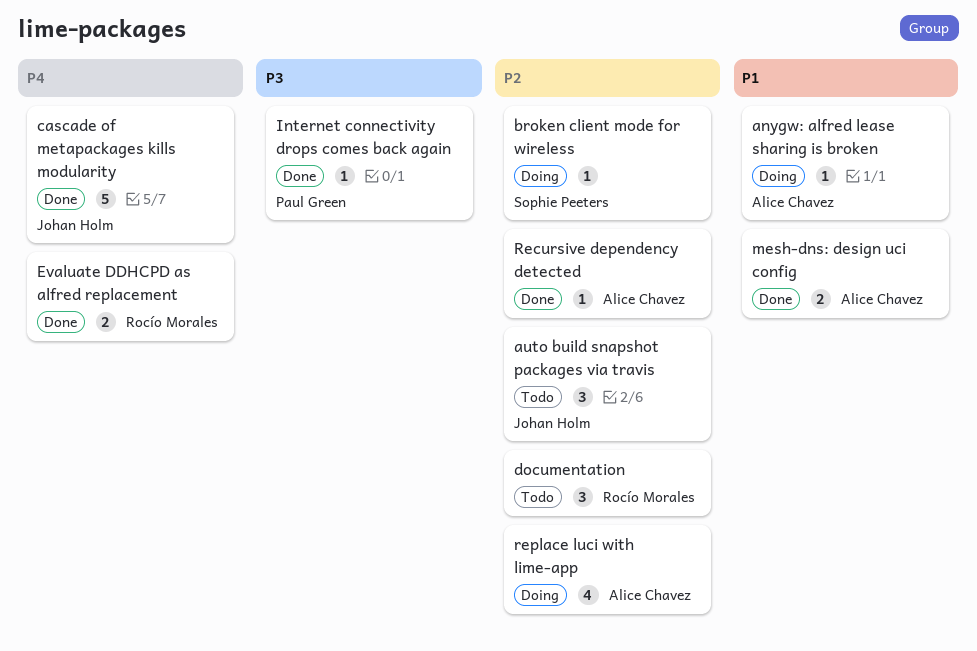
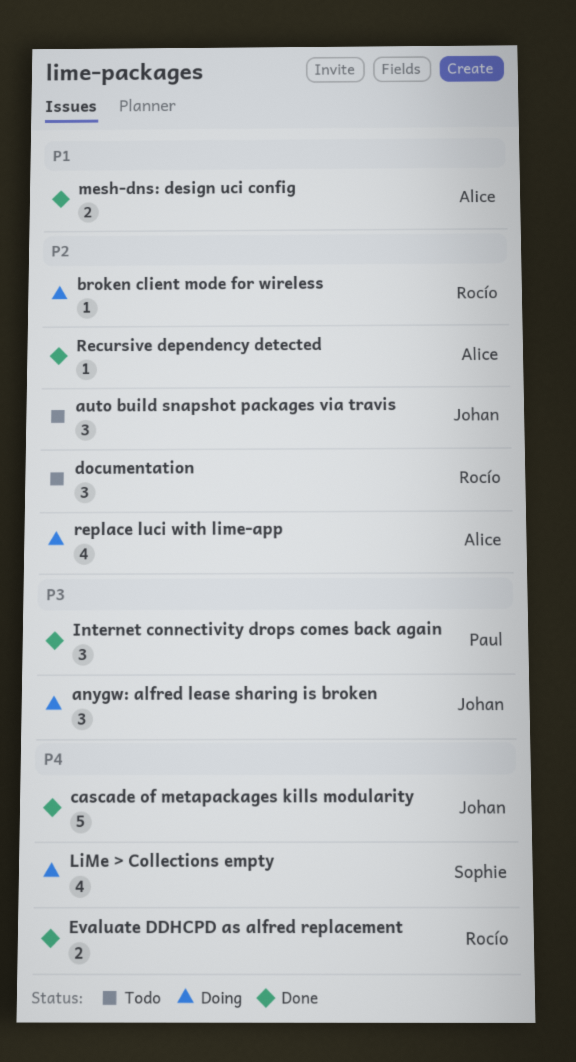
anygw: alfred lease sharing is broken, owner: Alice Chavez -> Johan Holm
anygw: alfred lease sharing is broken, priority: P1 -> P3
anygw: alfred lease sharing is broken, estimate: 1 -> 3
broken client mode for wireless, owner: Sophie Peeters -> Rocío Morales
Internet connectivity drops comes back again, estimate: 1 -> 3
LiMe > Collections empty: none -> present

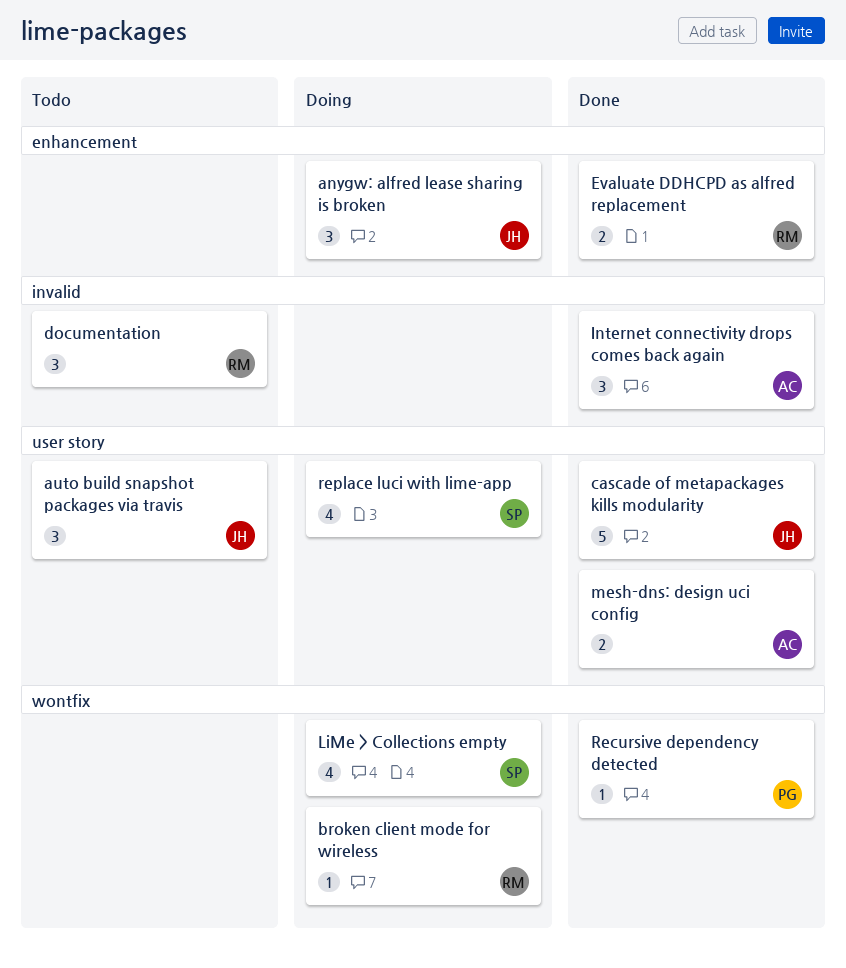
Internet connectivity drops comes back again, owner: Paul -> Alice
Recursive dependency detected, owner: Alice -> Paul
replace luci with lime-app, owner: Alice -> Sophie

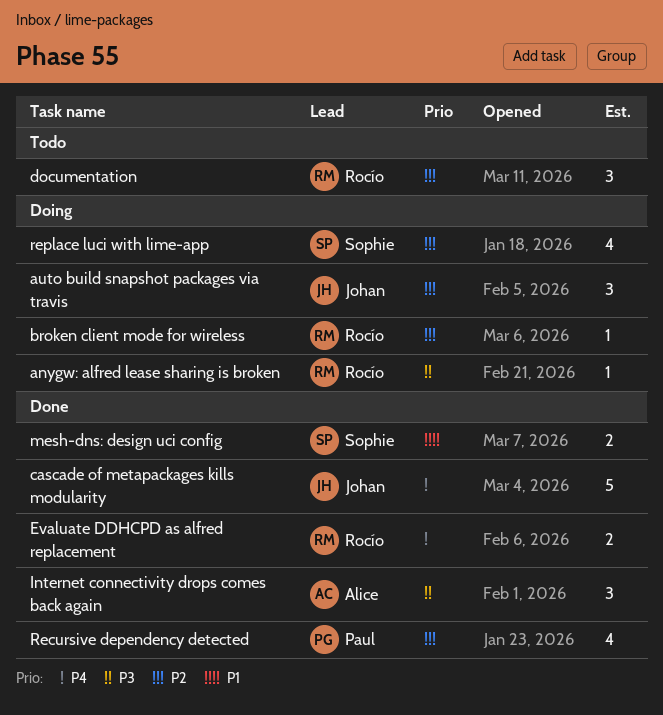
anygw: alfred lease sharing is broken, owner: Johan -> Rocío
anygw: alfred lease sharing is broken, estimate: 3 -> 1
auto build snapshot packages via travis, status: Todo -> Doing
LiMe > Collections empty: present -> none
mesh-dns: design uci config, owner: Alice -> Sophie
Recursive dependency detected, estimate: 1 -> 4

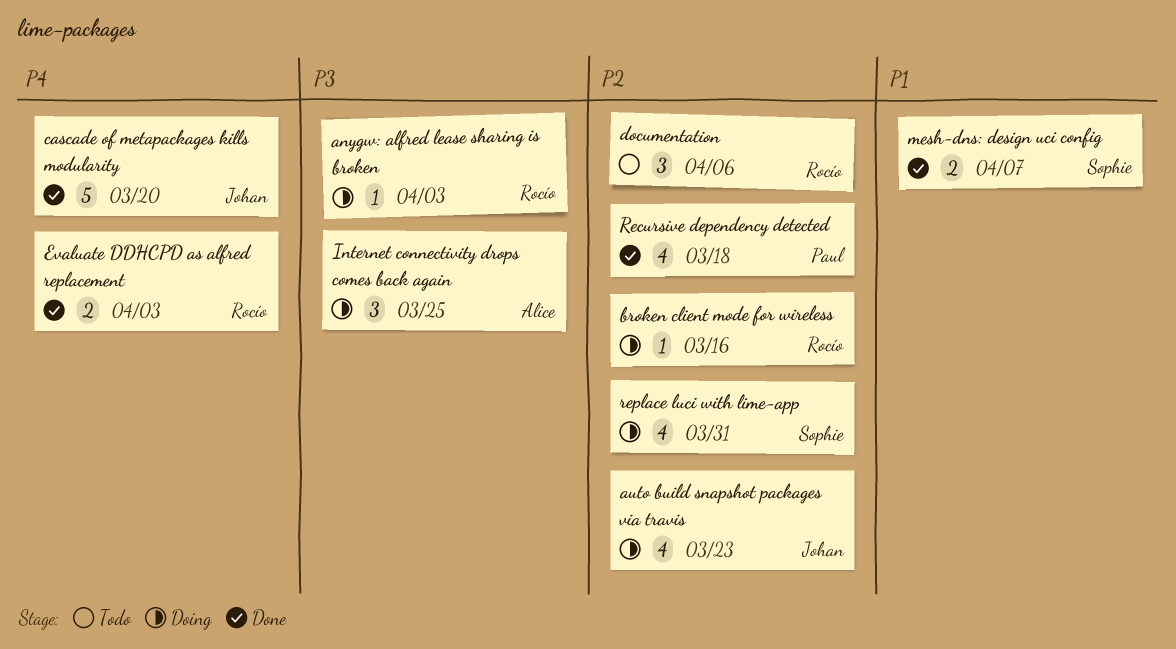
auto build snapshot packages via travis, estimate: 3 -> 4
Internet connectivity drops comes back again, status: Done -> Doing

